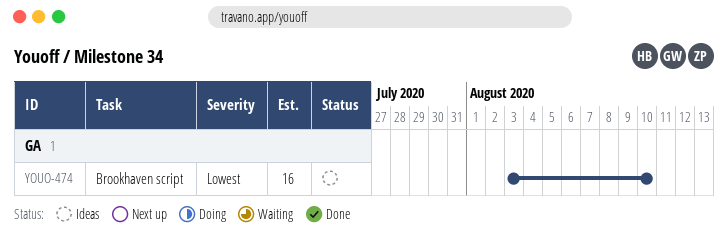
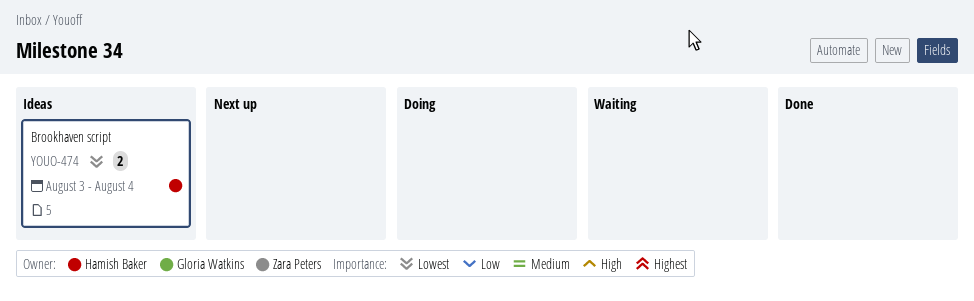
YOUO-474, estimate: 16 -> 2
YOUO-474, due: Aug 10 -> Aug 4

